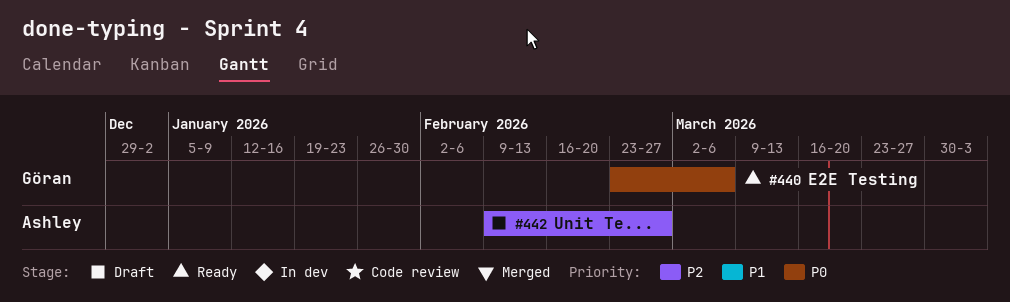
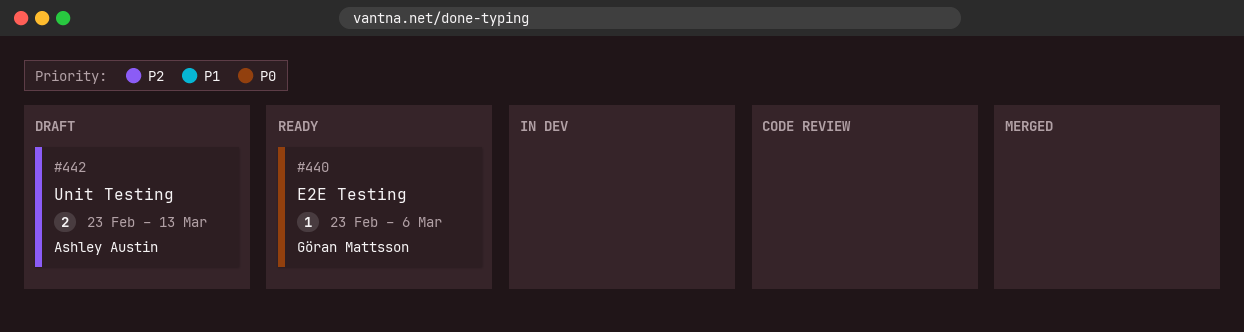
#442, start: Feb 9 -> Feb 23
#442, due: Feb 27 -> Mar 13

